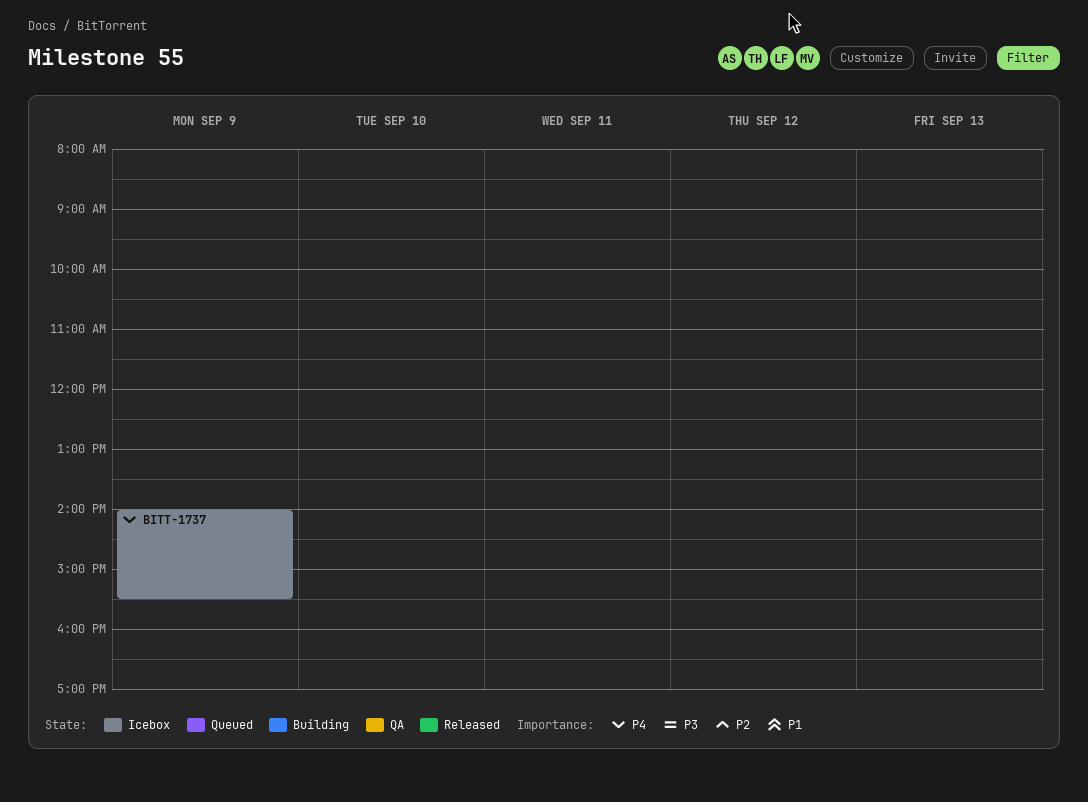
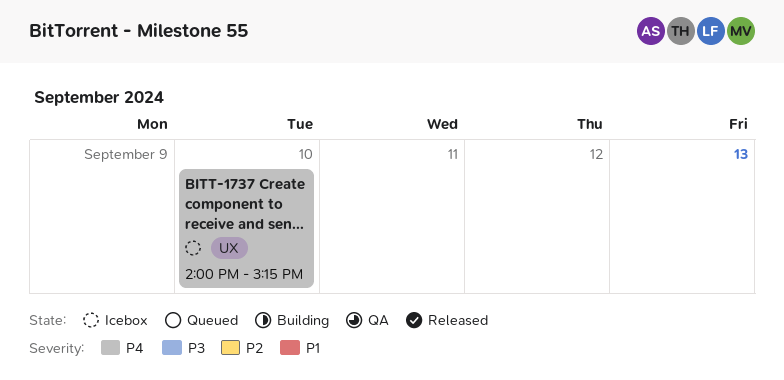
BITT-1737, day: Sep 9 -> Sep 10
BITT-1737, ends: 15:30 -> 15:15

